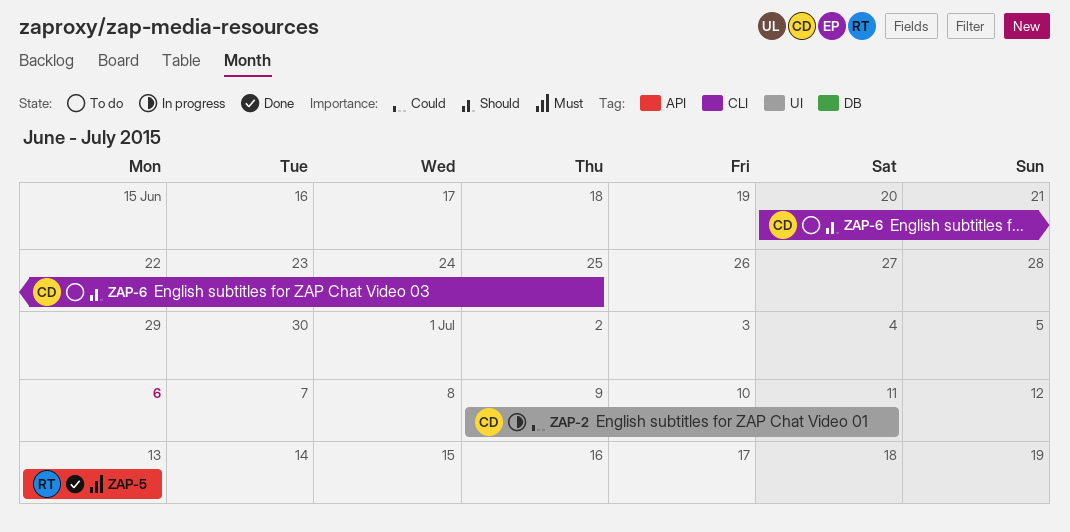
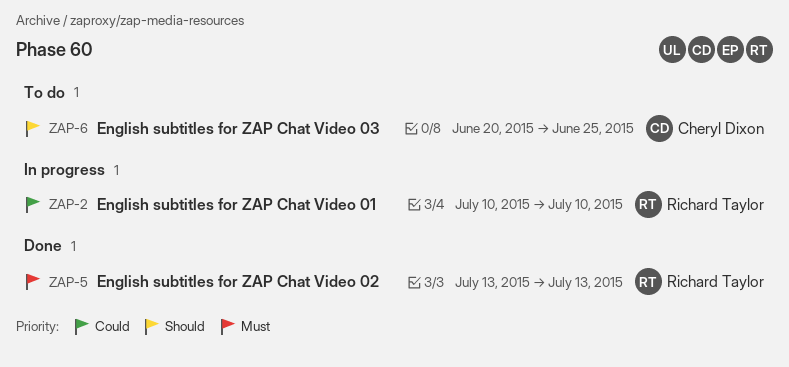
ZAP-2, owner: Cheryl Dixon -> Richard Taylor
ZAP-2, start: Jul 9 -> Jul 10
ZAP-2, due: Jul 11 -> Jul 10

